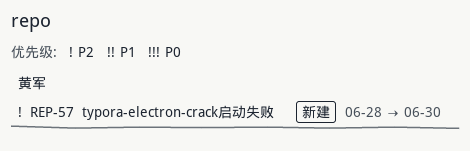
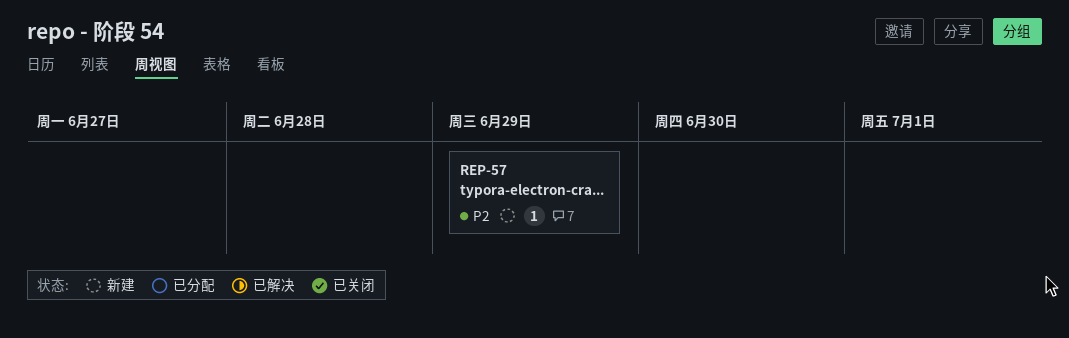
REP-57, due: Jun 30 -> Jun 29

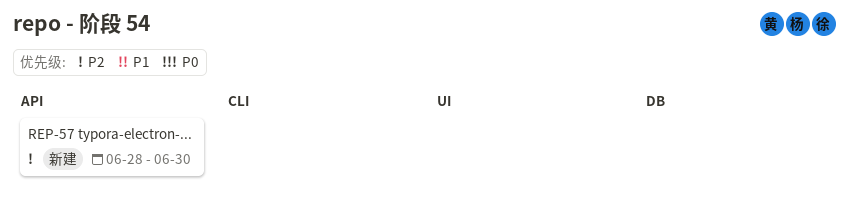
REP-57, due: Jun 29 -> Jun 30

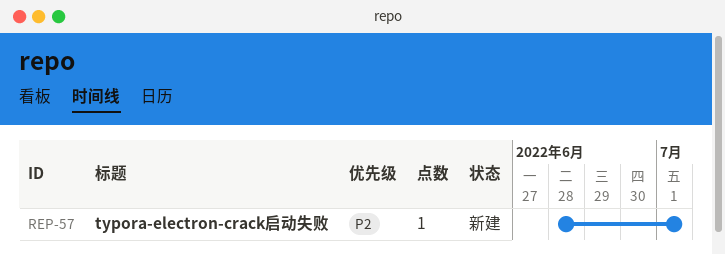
REP-57, due: Jun 30 -> Jul 1

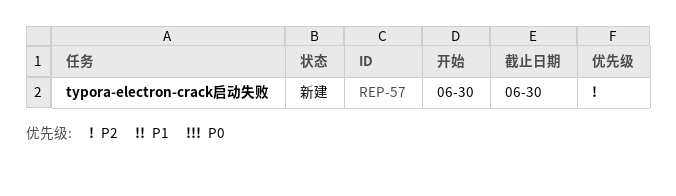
REP-57, start: Jun 28 -> Jun 30
REP-57, due: Jul 1 -> Jun 30

